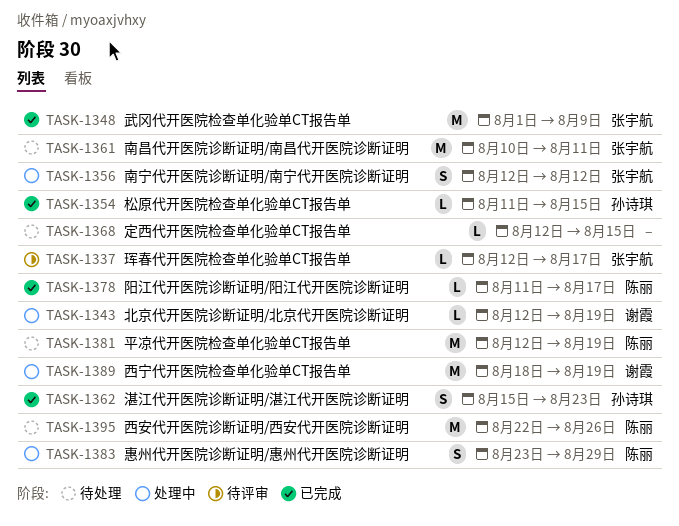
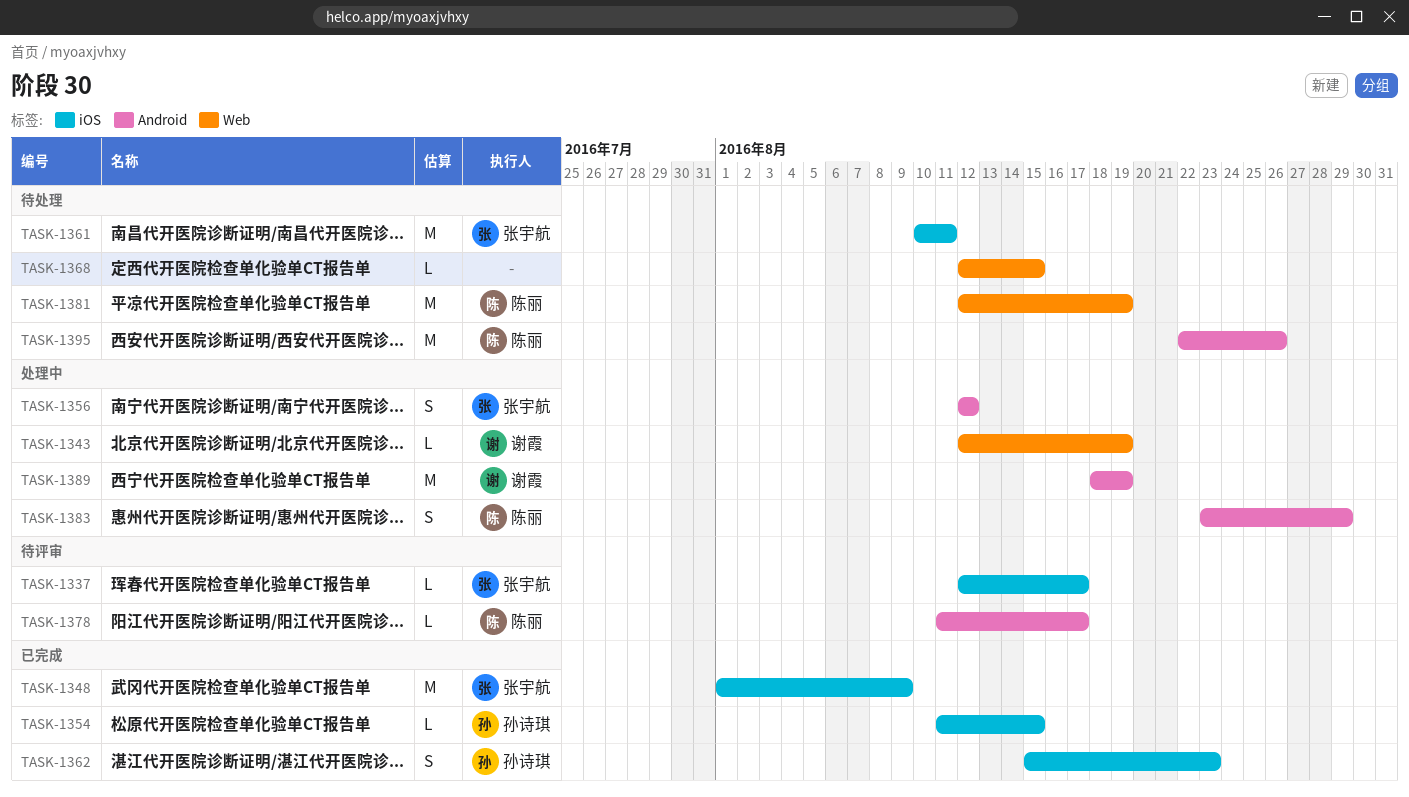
TASK-1378, status: 已完成 -> 待评审

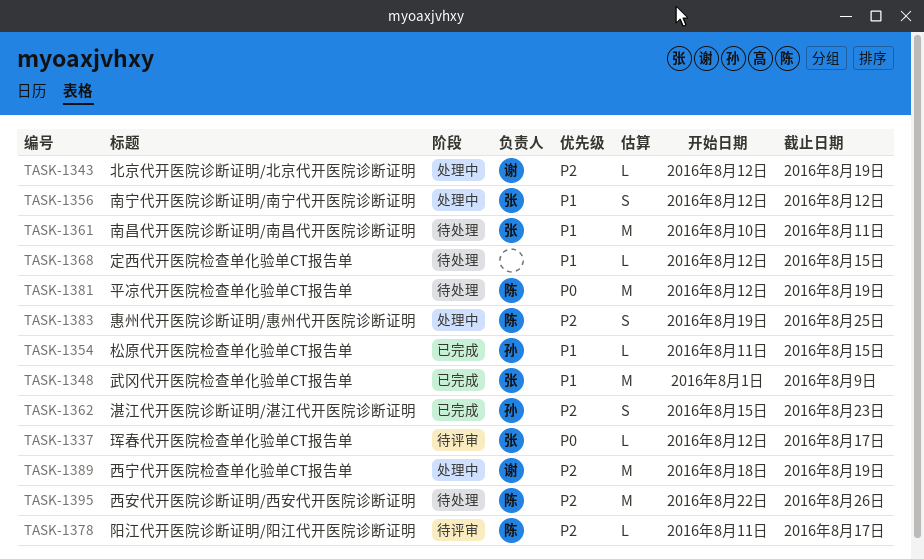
TASK-1383, start: Aug 23 -> Aug 19
TASK-1383, due: Aug 29 -> Aug 25

